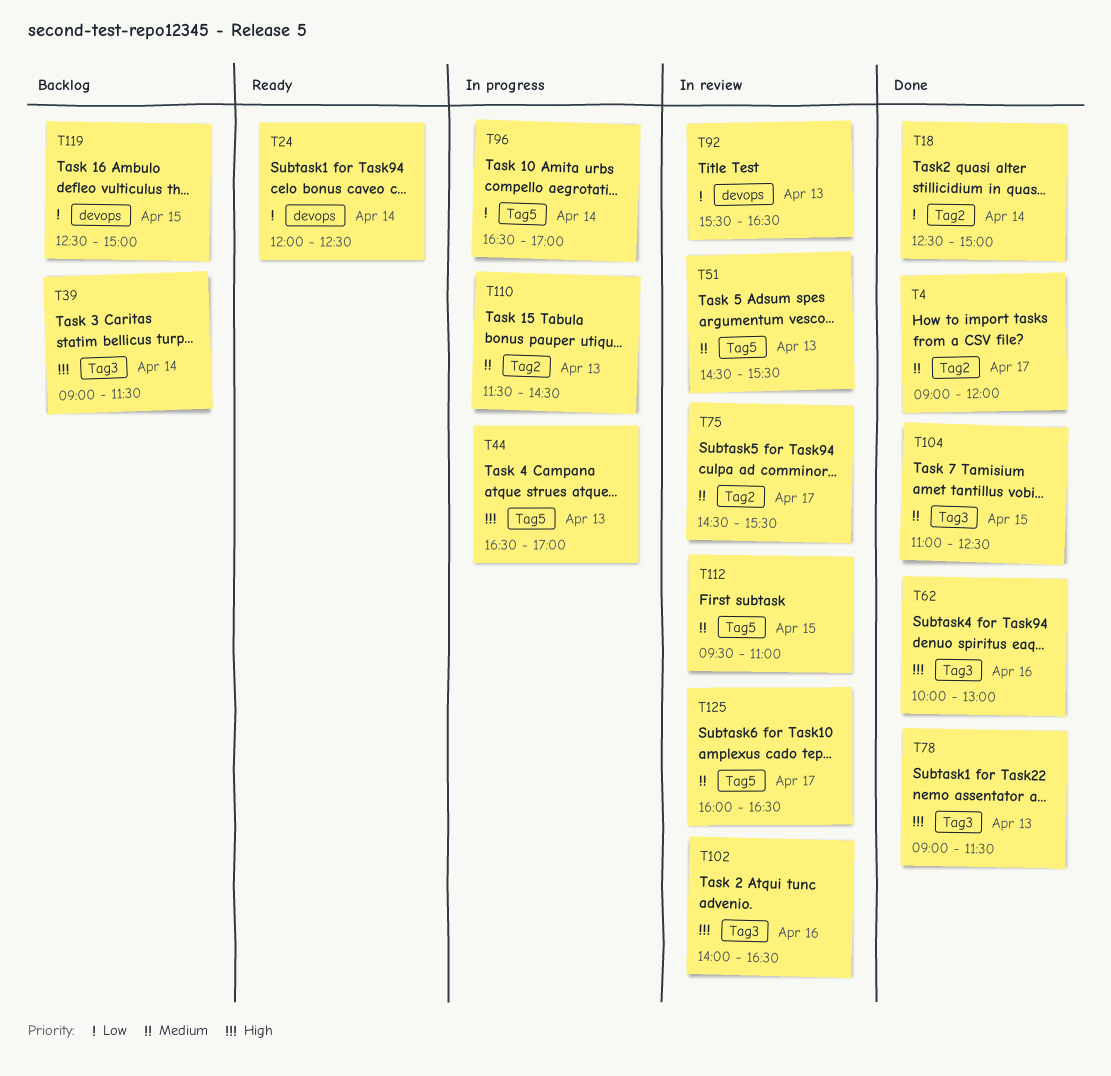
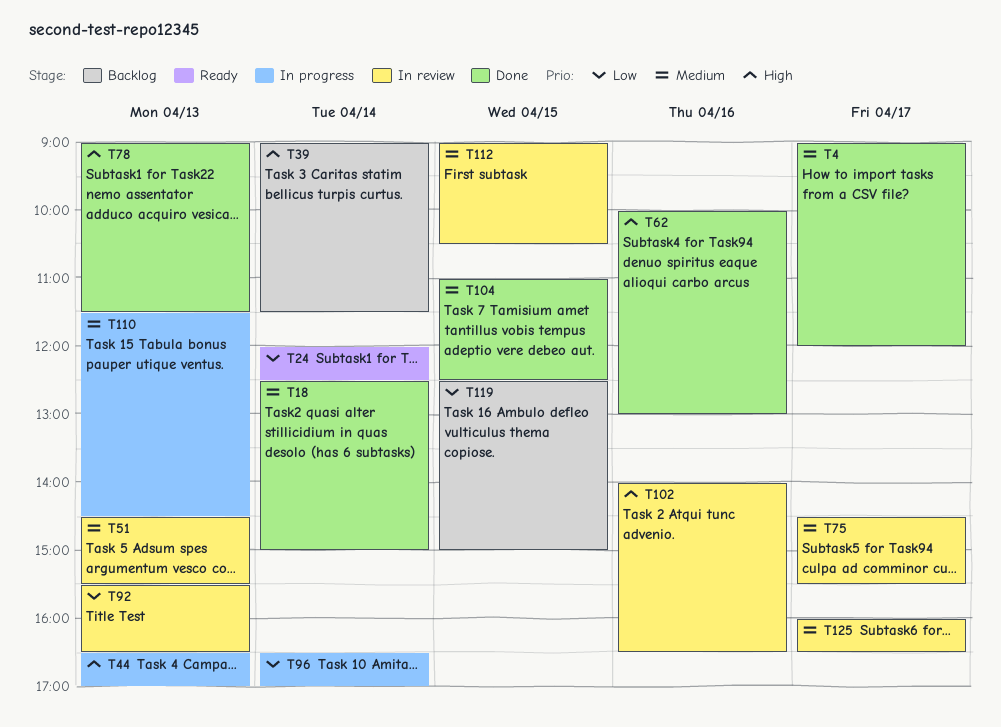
T18, priority: Low -> Medium
T112, begins: 09:30 -> 09:00
T112, ends: 11:00 -> 10:30

